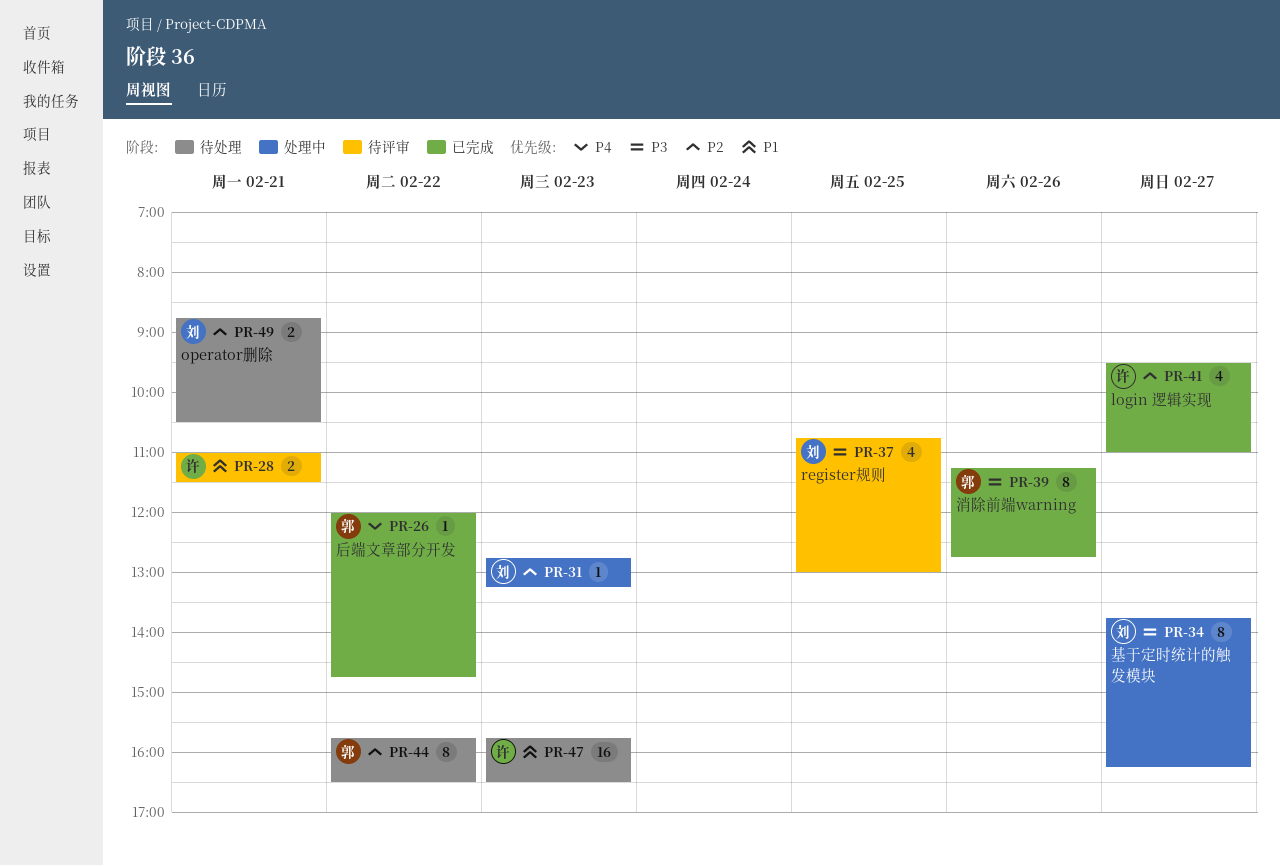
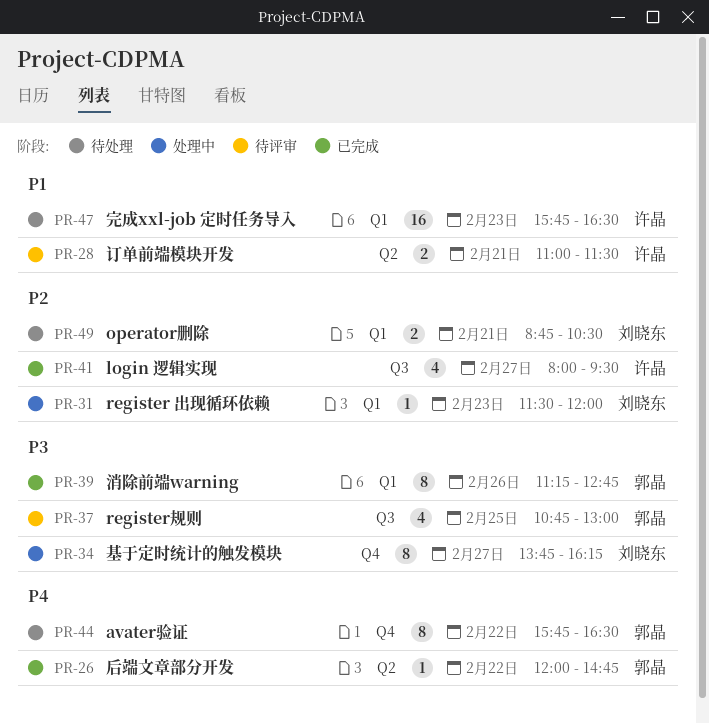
PR-31, begins: 12:45 -> 11:30
PR-31, ends: 13:15 -> 12:00
PR-37, owner: 刘晓东 -> 郭晶
PR-41, begins: 09:30 -> 08:00
PR-41, ends: 11:00 -> 09:30
PR-44, priority: P2 -> P4

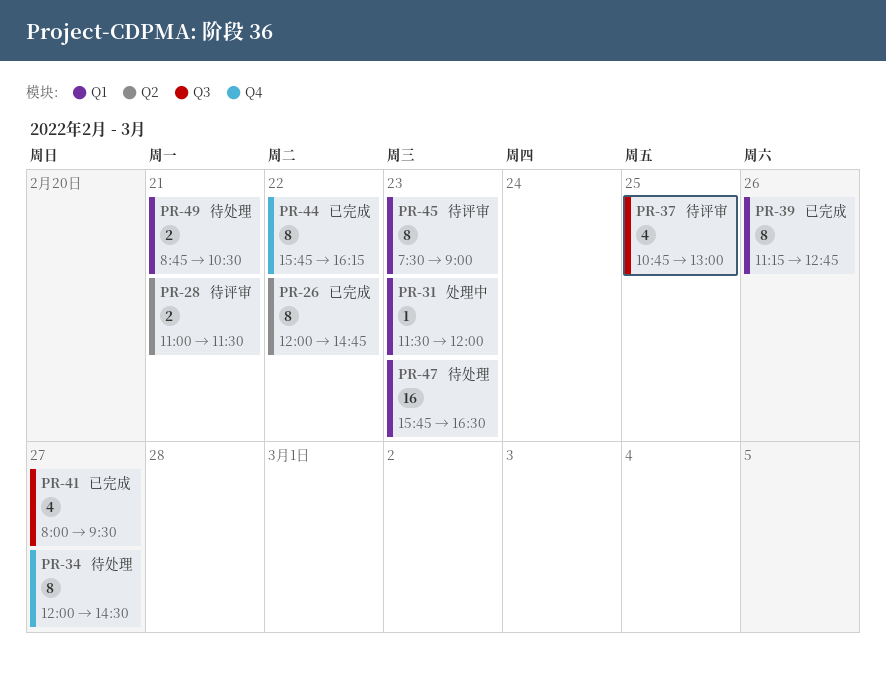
PR-26, estimate: 1 -> 8
PR-34, status: 处理中 -> 待处理
PR-34, begins: 13:45 -> 12:00
PR-34, ends: 16:15 -> 14:30
PR-44, status: 待处理 -> 已完成
PR-44, ends: 16:30 -> 16:15
PR-45: none -> present

